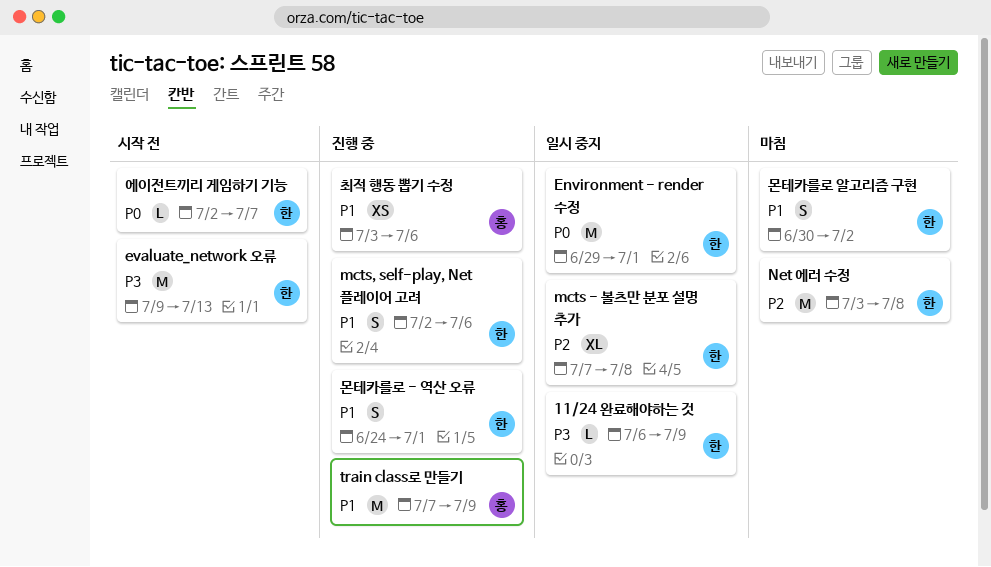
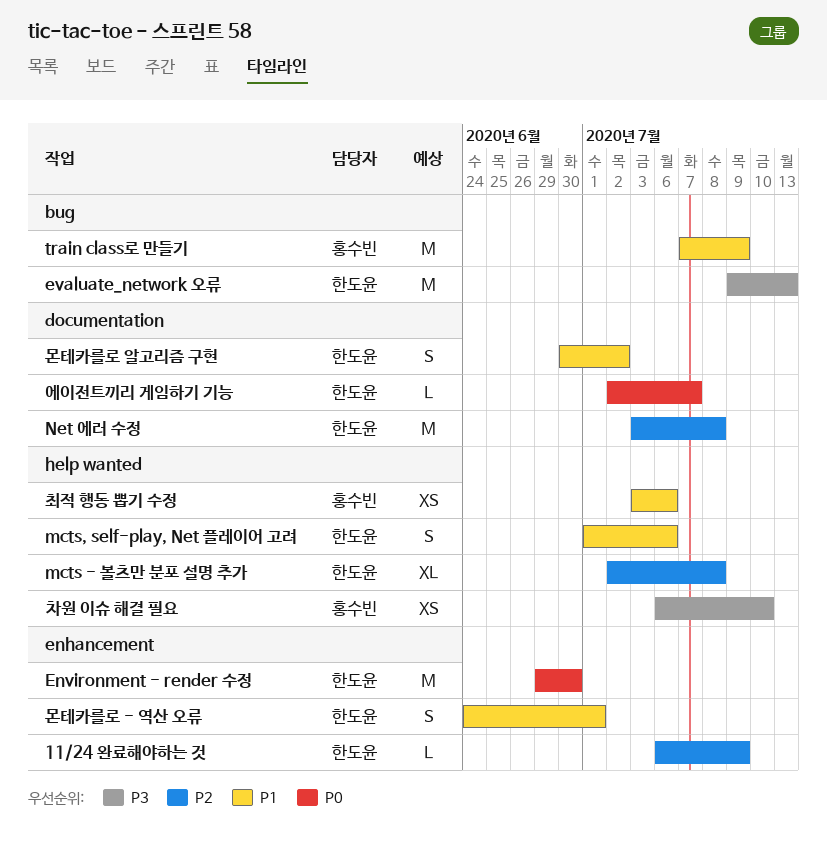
11/24 완료해야하는 것, priority: P3 -> P2
Environment - render 수정, due: Jul 1 -> Jun 30
mcts - 볼츠만 분포 설명 추가, start: Jul 7 -> Jul 2
mcts, self-play, Net 플레이어 고려, start: Jul 2 -> Jul 1
차원 이슈 해결 필요: none -> present

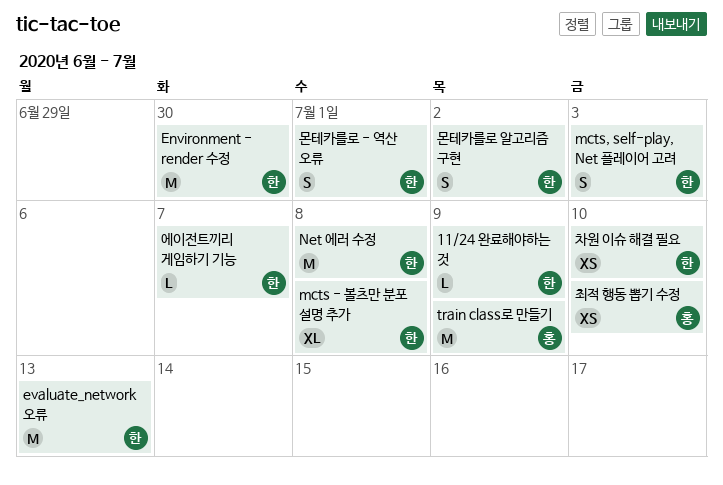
mcts, self-play, Net 플레이어 고려, due: Jul 6 -> Jul 3
차원 이슈 해결 필요, owner: 홍수빈 -> 한도윤
최적 행동 뽑기 수정, due: Jul 6 -> Jul 10

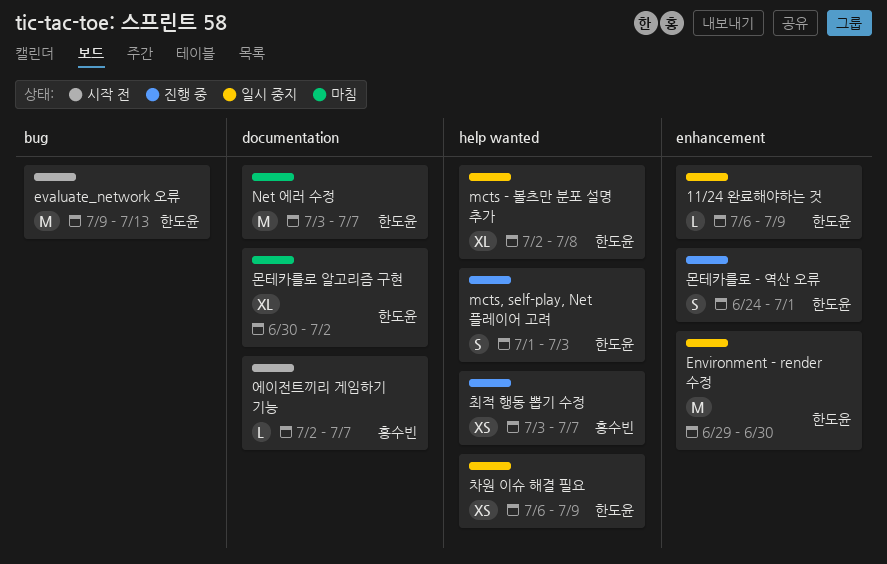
Net 에러 수정, due: Jul 8 -> Jul 7
train class로 만들기: present -> none
몬테카를로 알고리즘 구현, estimate: S -> XL
에이전트끼리 게임하기 기능, owner: 한도윤 -> 홍수빈
차원 이슈 해결 필요, due: Jul 10 -> Jul 9
최적 행동 뽑기 수정, due: Jul 10 -> Jul 7

